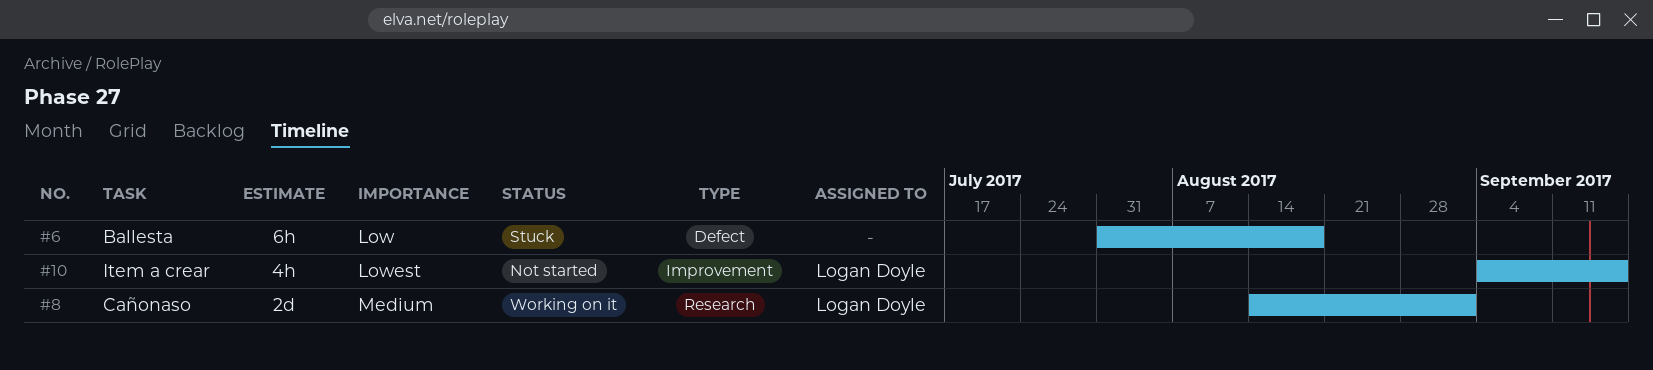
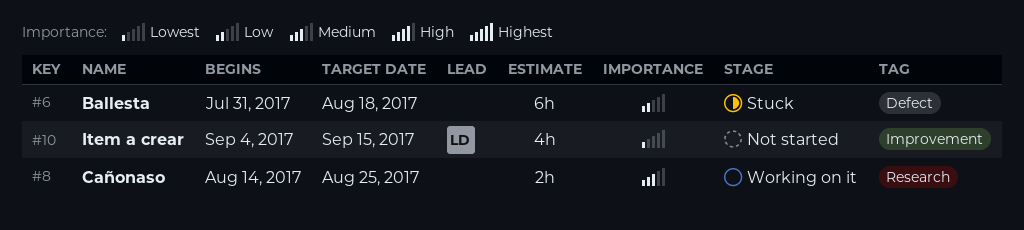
#8, owner: Logan Doyle -> none
#8, estimate: 2d -> 2h
#8, due: Sep 1 -> Aug 25

